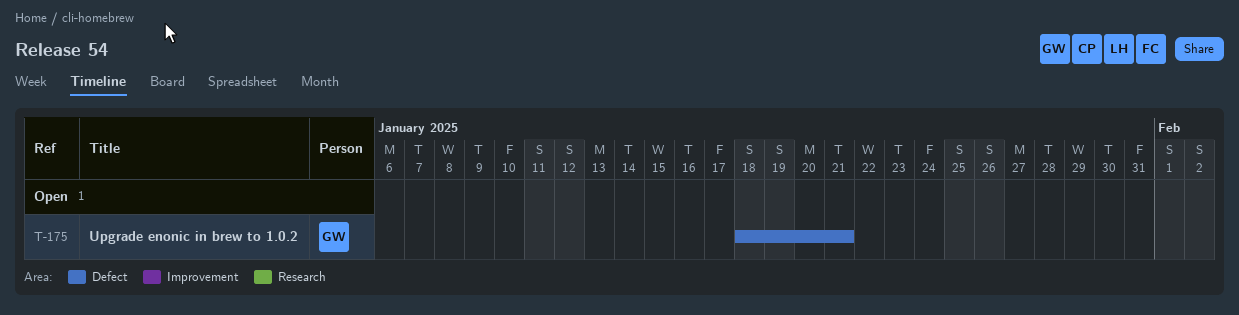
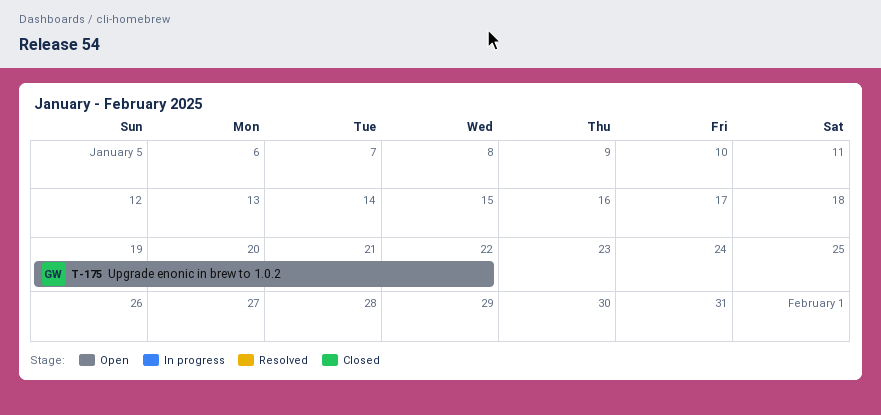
T-175, start: Jan 18 -> Jan 19
T-175, due: Jan 21 -> Jan 22

